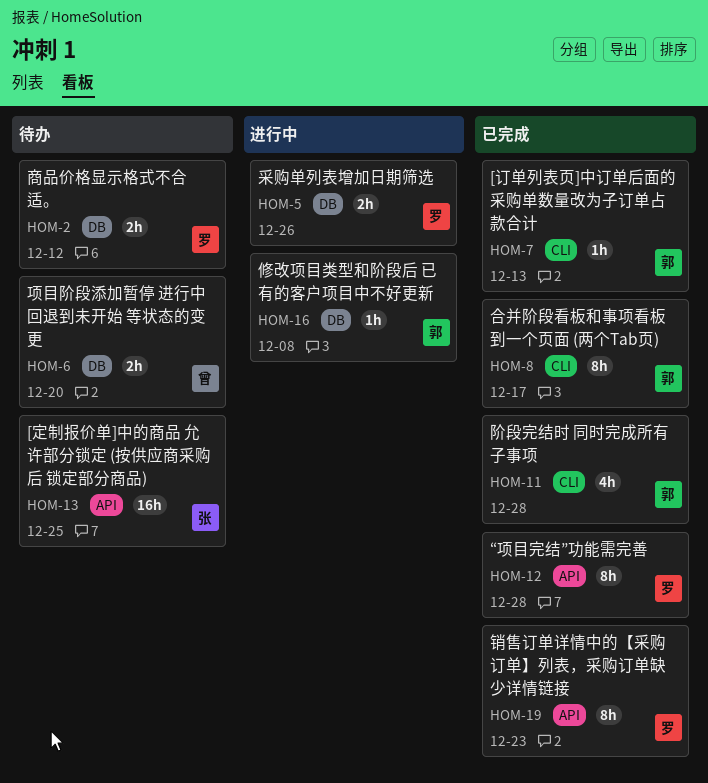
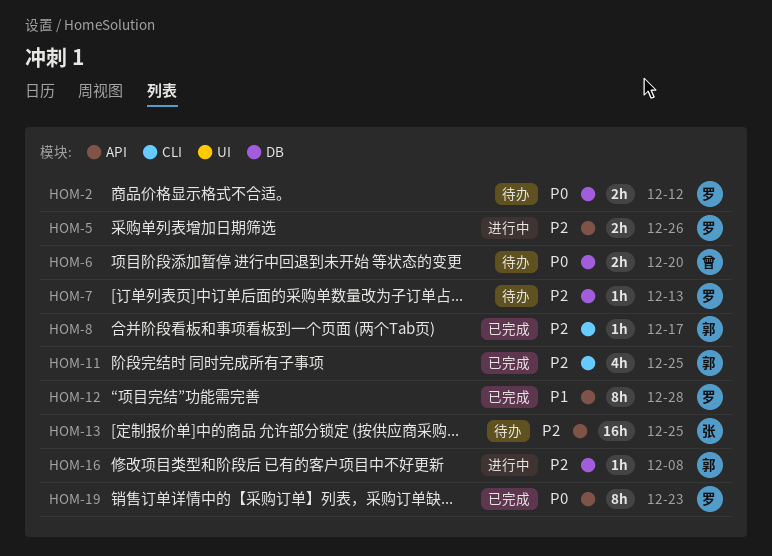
HOM-5, label: DB -> API
HOM-7, status: 已完成 -> 待办
HOM-7, owner: 郭 -> 罗
HOM-7, label: CLI -> DB
HOM-8, estimate: 8h -> 1h
HOM-11, due: Dec 28 -> Dec 25

